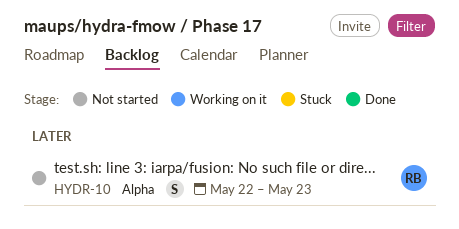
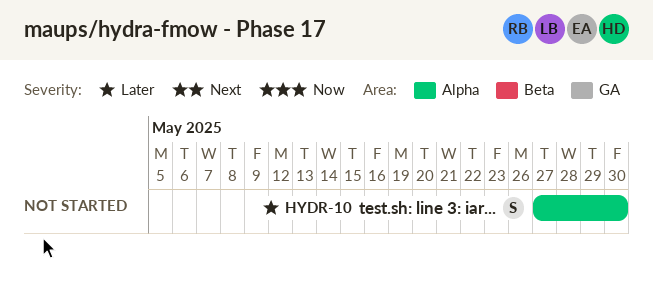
HYDR-10, start: May 22 -> May 27
HYDR-10, due: May 23 -> May 30

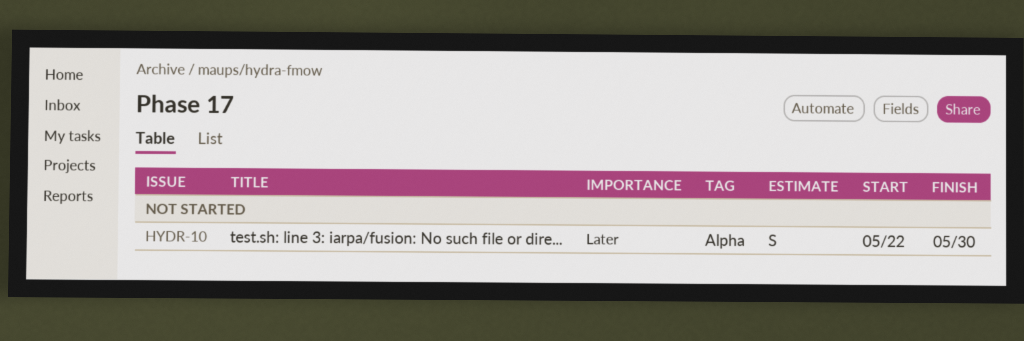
HYDR-10, start: May 27 -> May 22

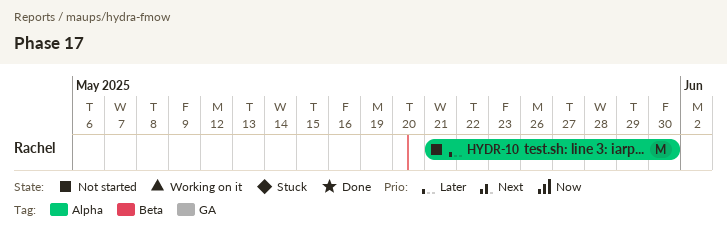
HYDR-10, estimate: S -> M
HYDR-10, start: May 22 -> May 21

